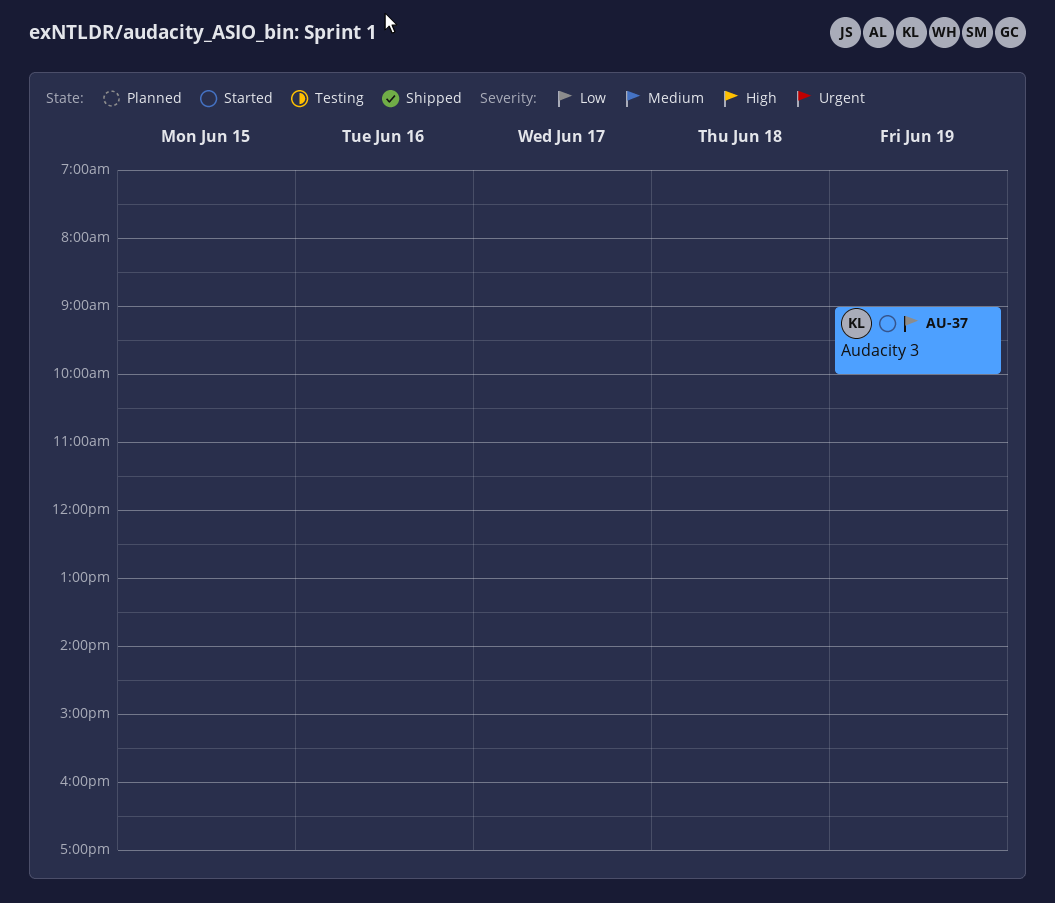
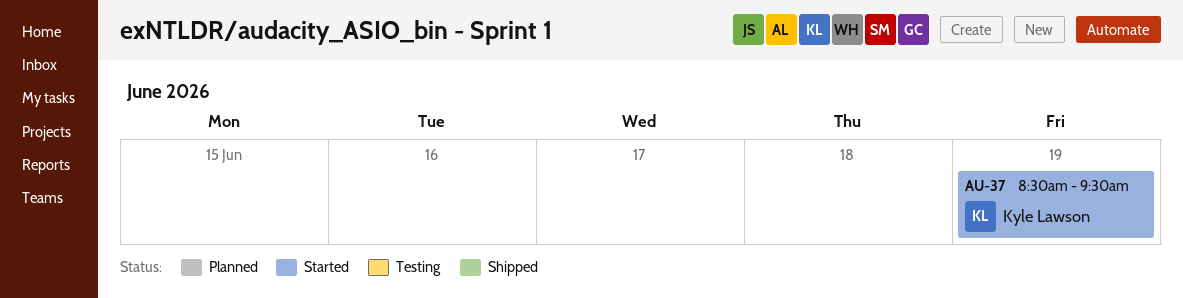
AU-37, begins: 09:00 -> 08:30
AU-37, ends: 10:00 -> 09:30

